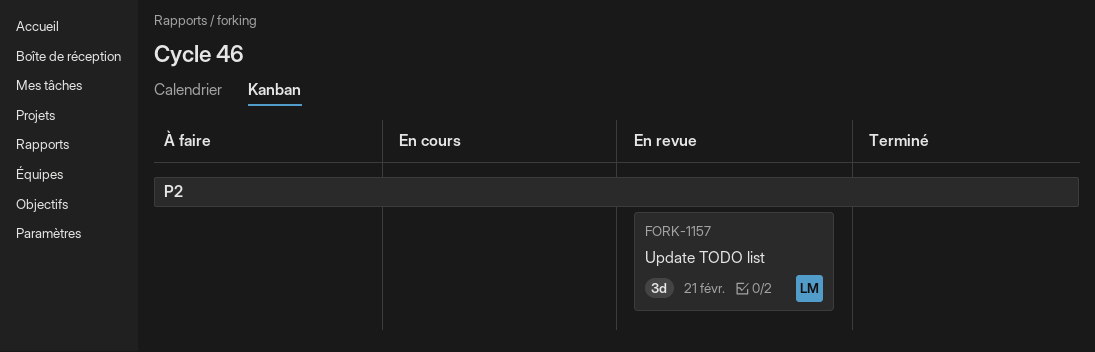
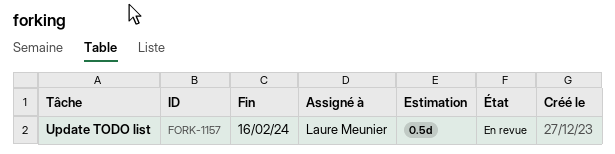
FORK-1157, estimate: 3d -> 0.5d
FORK-1157, due: Feb 21 -> Feb 16

